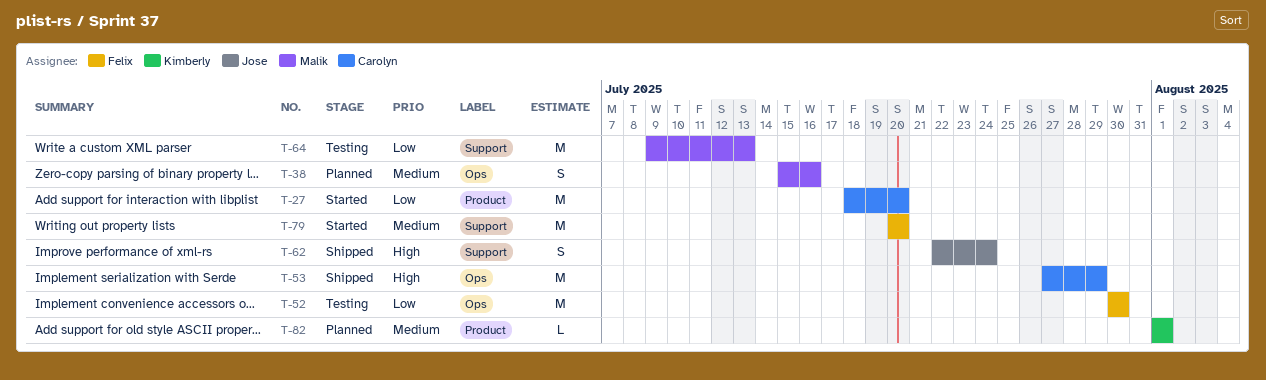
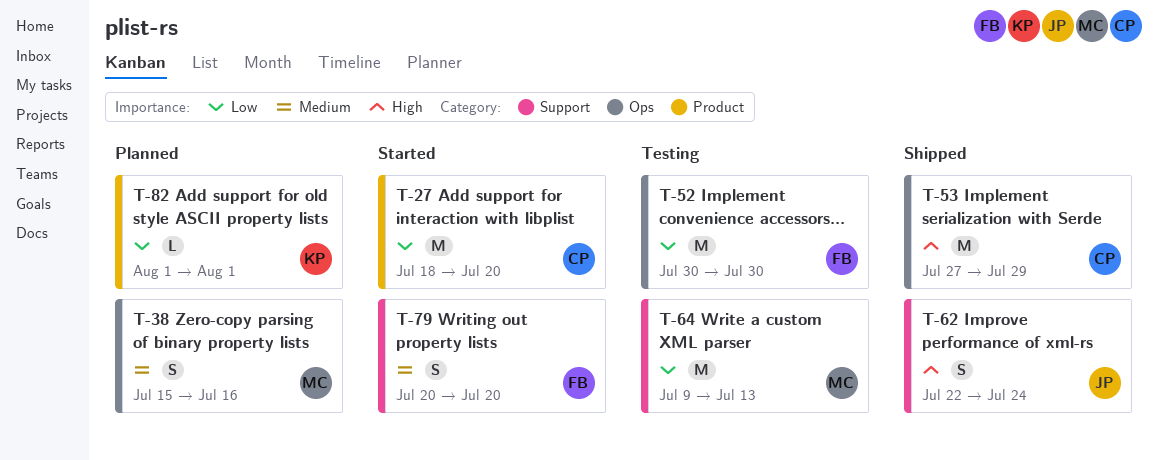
T-79, estimate: M -> S
T-82, priority: Medium -> Low

